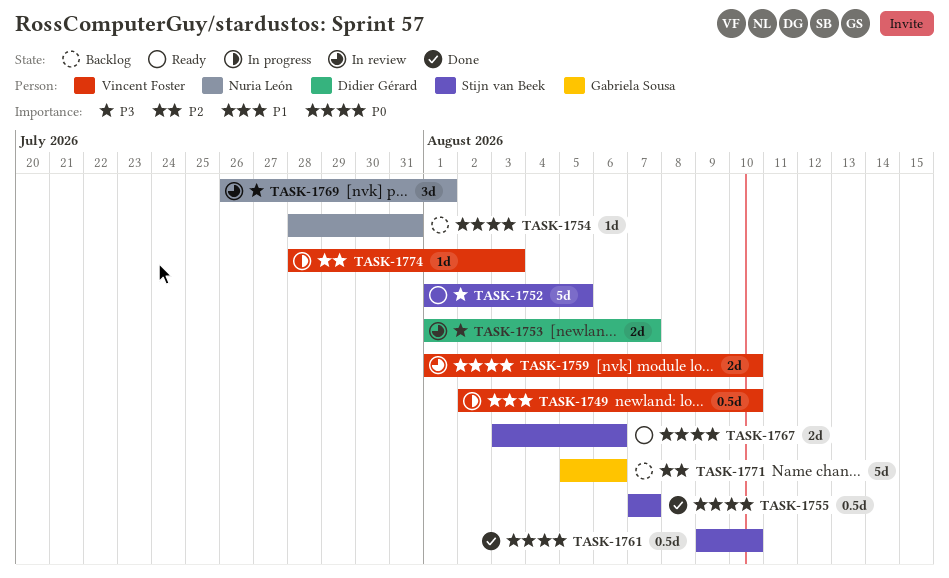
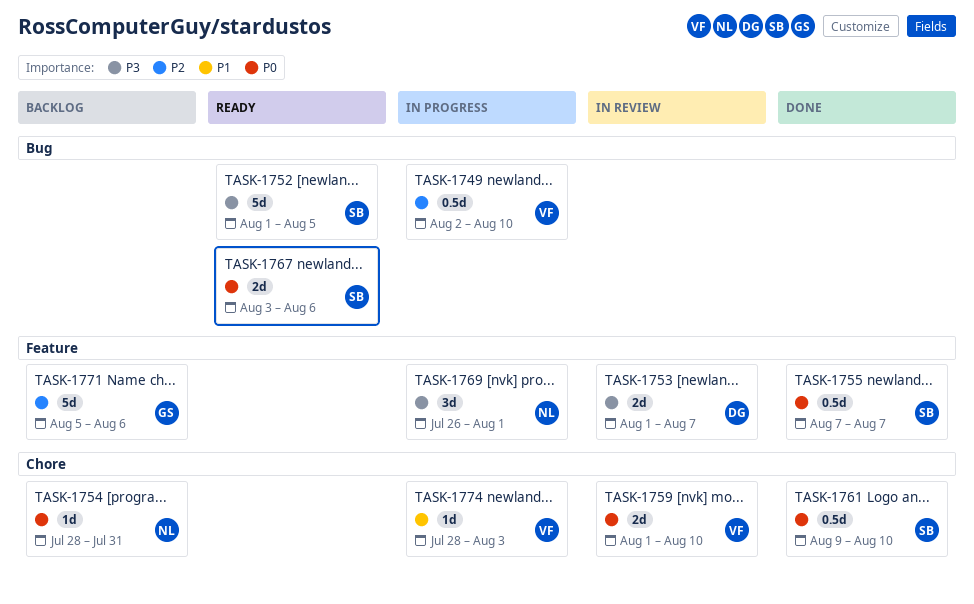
TASK-1749, priority: P1 -> P2
TASK-1769, status: In review -> In progress
TASK-1774, priority: P2 -> P1

